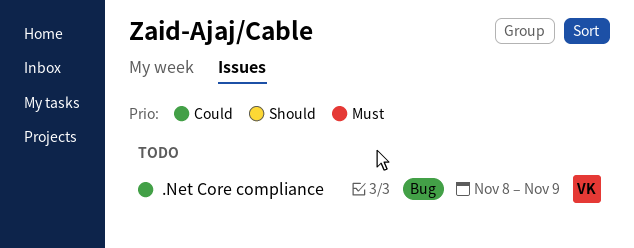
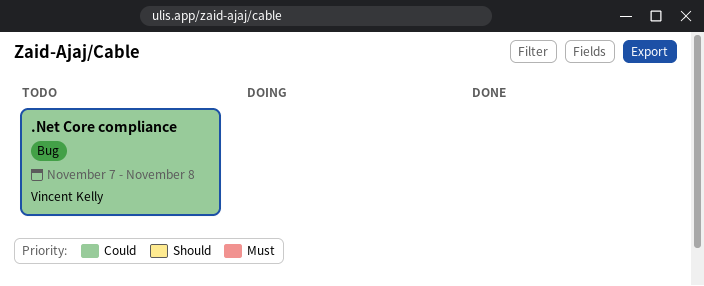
.Net Core compliance, start: Nov 8 -> Nov 7
.Net Core compliance, due: Nov 9 -> Nov 8

